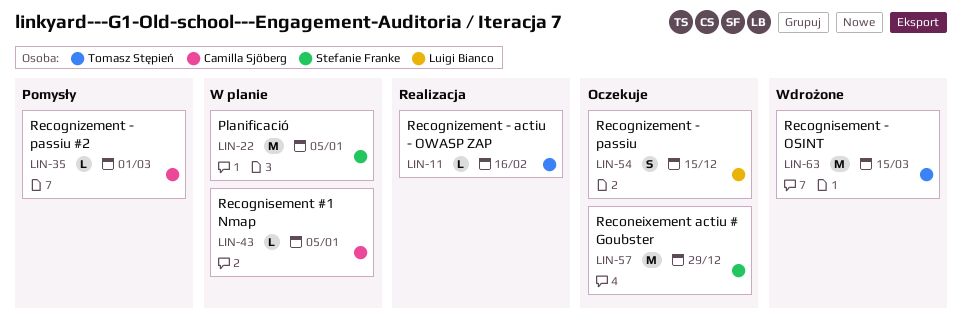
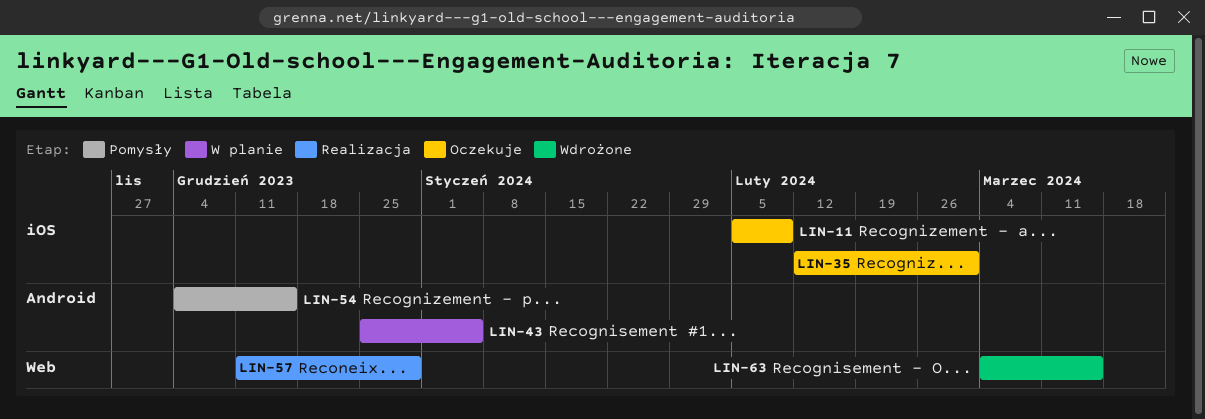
LIN-11, status: Realizacja -> Oczekuje
LIN-11, due: Feb 16 -> Feb 9
LIN-22: present -> none
LIN-35, status: Pomysły -> Oczekuje
LIN-54, status: Oczekuje -> Pomysły
LIN-57, status: Oczekuje -> Realizacja

